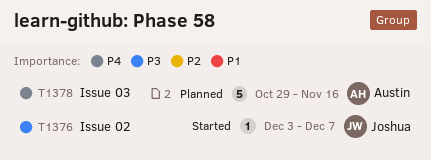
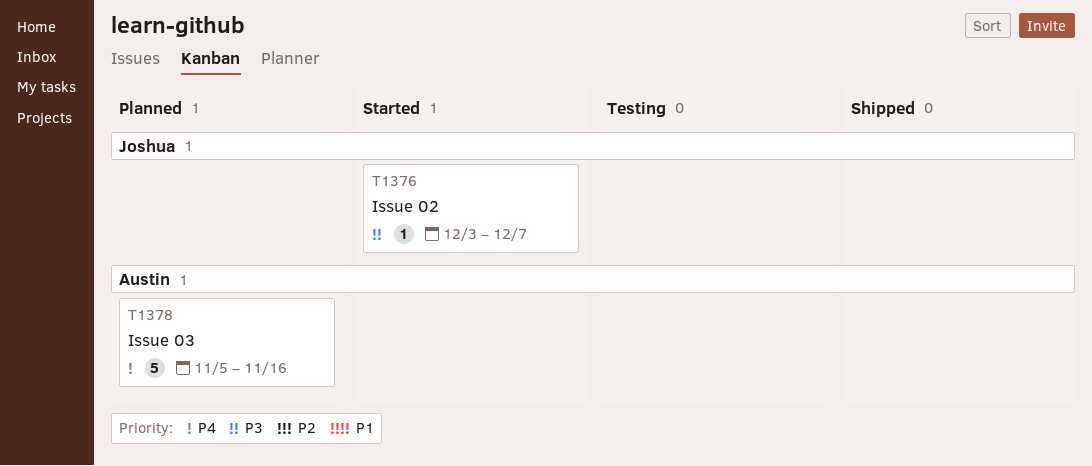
T1378, start: Oct 29 -> Nov 5

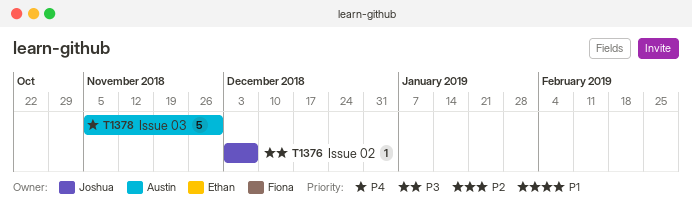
T1378, due: Nov 16 -> Nov 30

